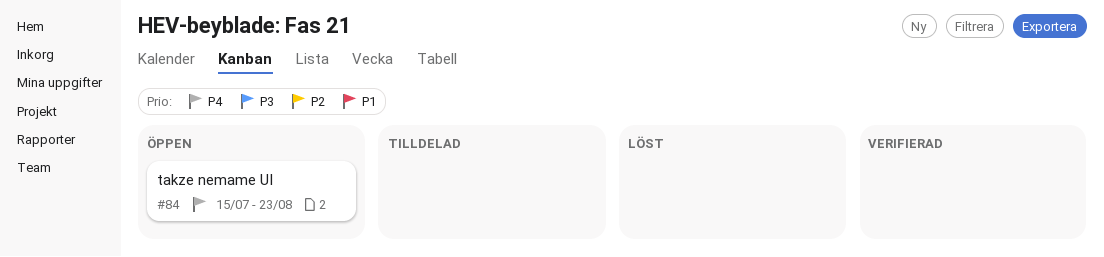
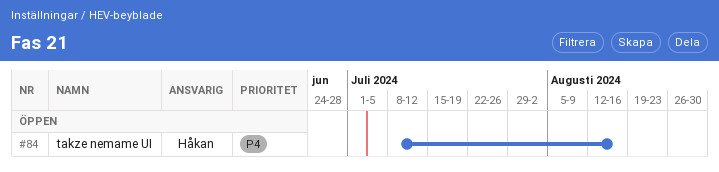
#84, start: Jul 15 -> Jul 8
#84, due: Aug 23 -> Aug 16

